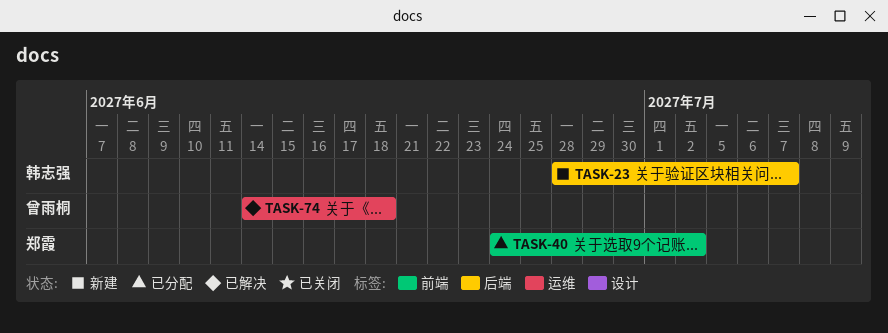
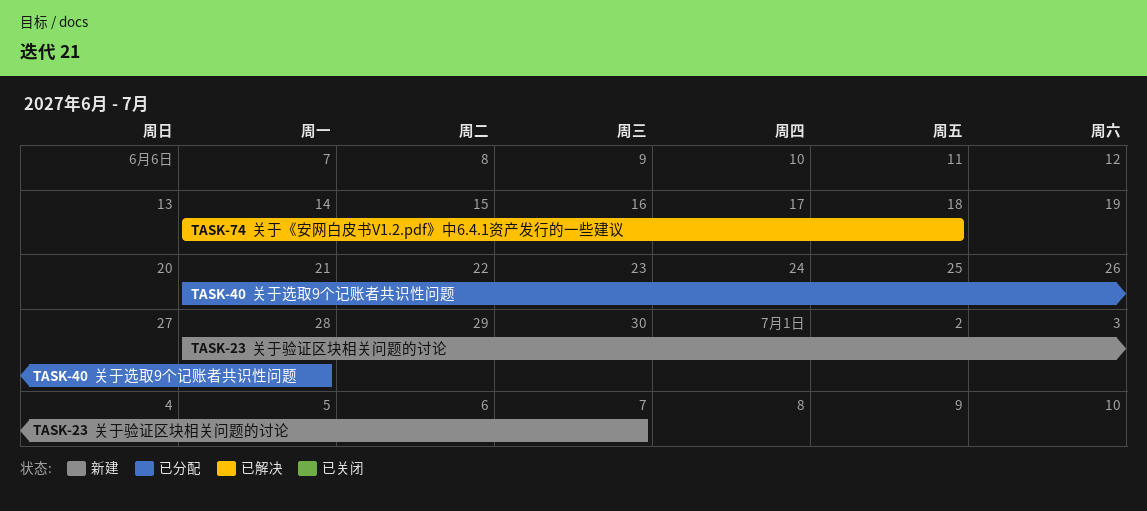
TASK-40, start: Jun 24 -> Jun 21
TASK-40, due: Jul 2 -> Jun 28

